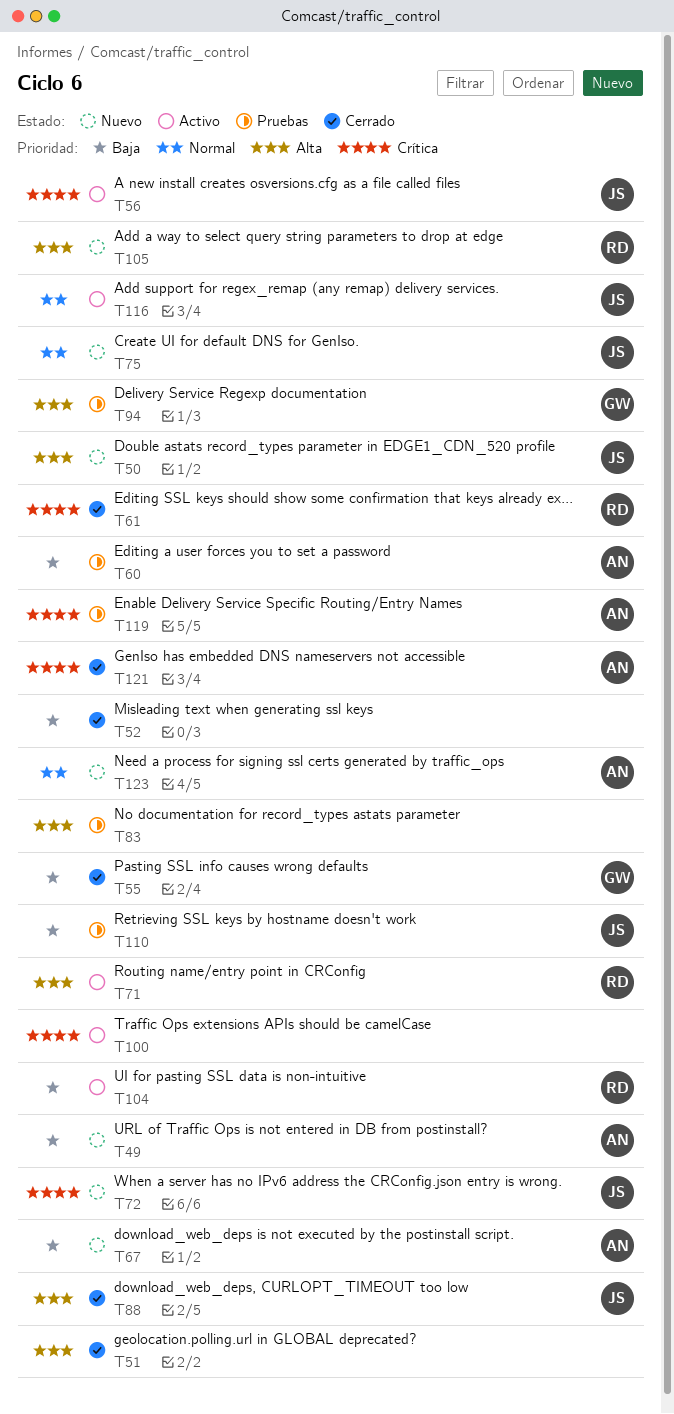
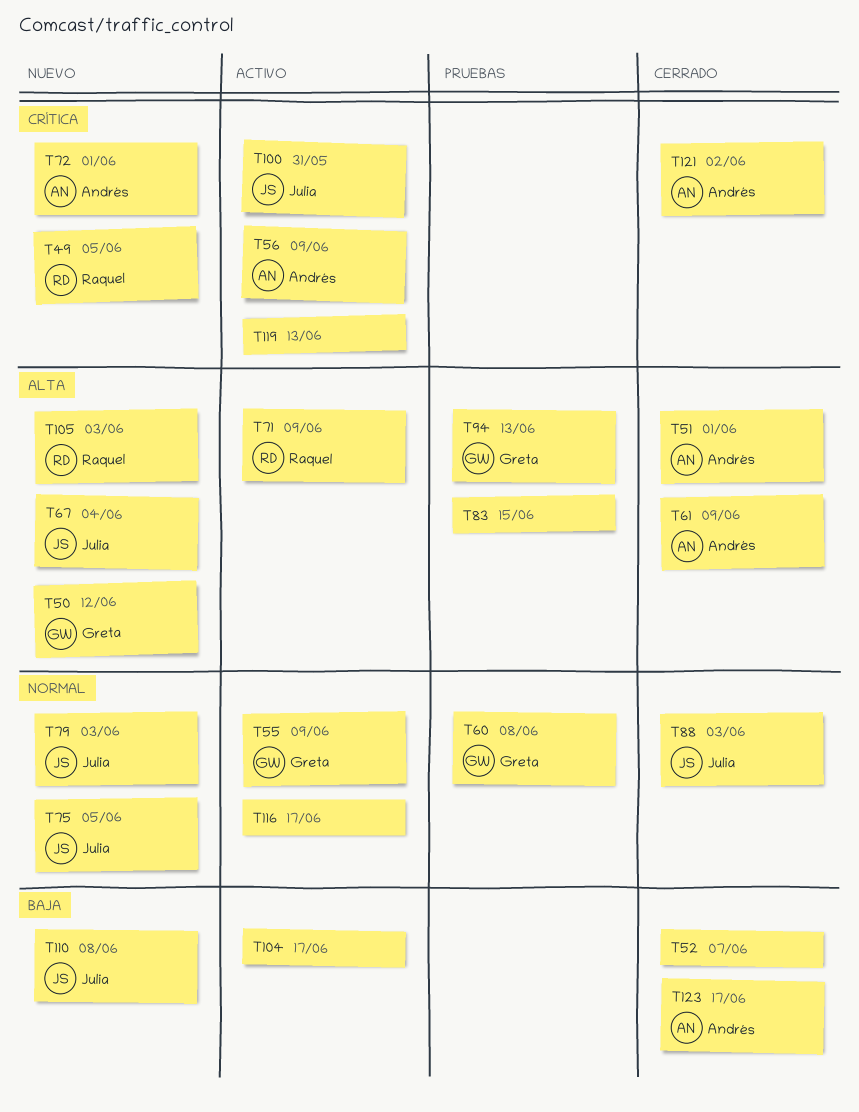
T49, owner: Andrés -> Raquel
T49, priority: Baja -> Crítica
T50, owner: Julia -> Greta
T51, owner: none -> Andrés
T55, status: Cerrado -> Activo
T55, priority: Baja -> Normal
T56, owner: Julia -> Andrés
T60, owner: Andrés -> Greta
T60, priority: Baja -> Normal
T61, owner: Raquel -> Andrés
T61, priority: Crítica -> Alta
T67, owner: Andrés -> Julia
T67, priority: Baja -> Alta
T72, owner: Julia -> Andrés
T79: none -> present
T88, priority: Alta -> Normal
T100, owner: none -> Julia
T104, owner: Raquel -> none
T110, status: Pruebas -> Nuevo
T116, owner: Julia -> none
T119, status: Pruebas -> Activo
T119, owner: Andrés -> none
T123, status: Nuevo -> Cerrado
T123, priority: Normal -> Baja

